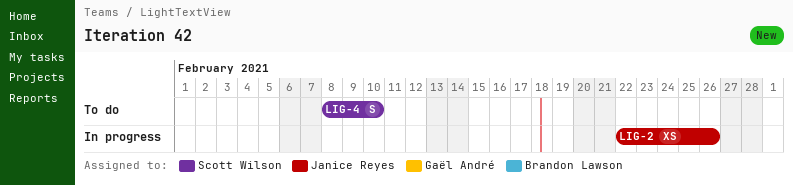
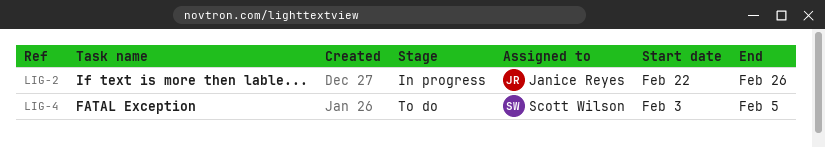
LIG-4, start: Feb 8 -> Feb 3
LIG-4, due: Feb 10 -> Feb 5

